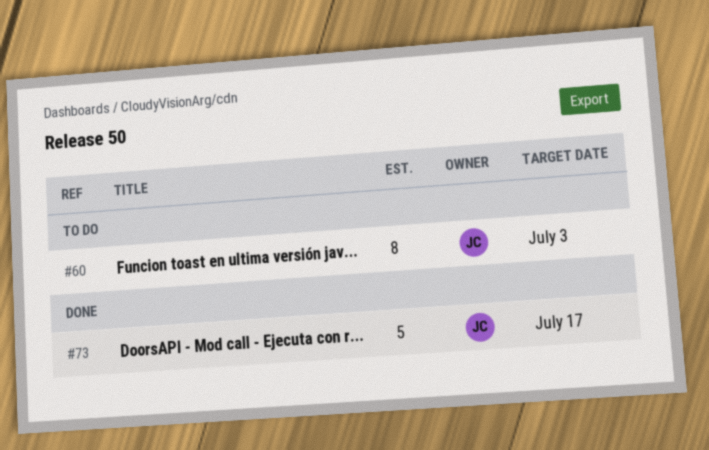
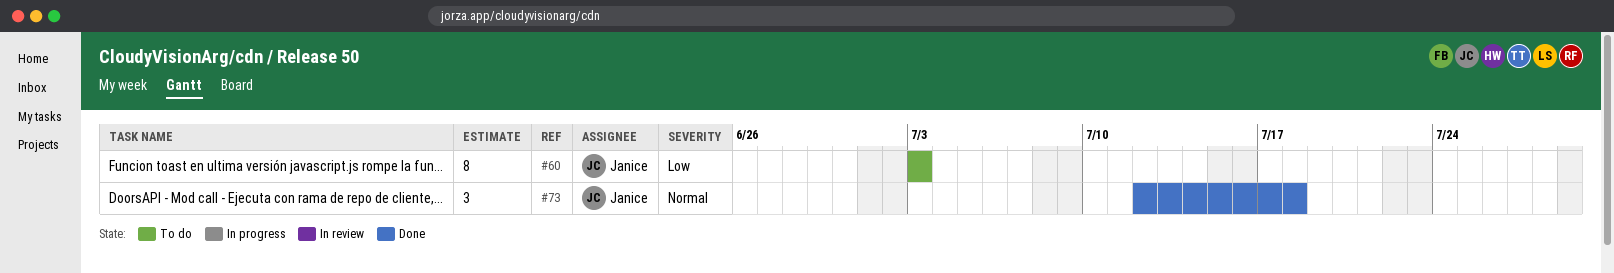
#73, estimate: 5 -> 3
#73, due: Jul 17 -> Jul 18

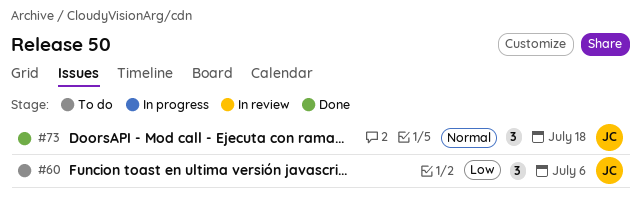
#60, estimate: 8 -> 3
#60, due: Jul 3 -> Jul 6

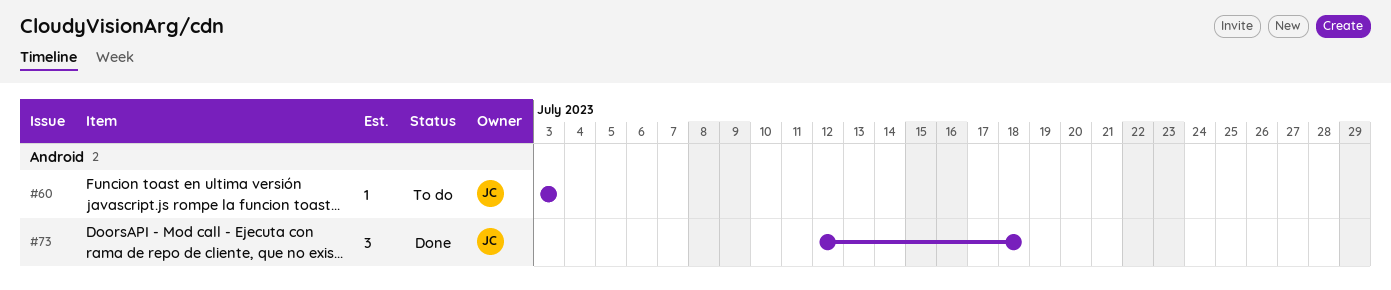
#60, estimate: 3 -> 1
#60, due: Jul 6 -> Jul 3

